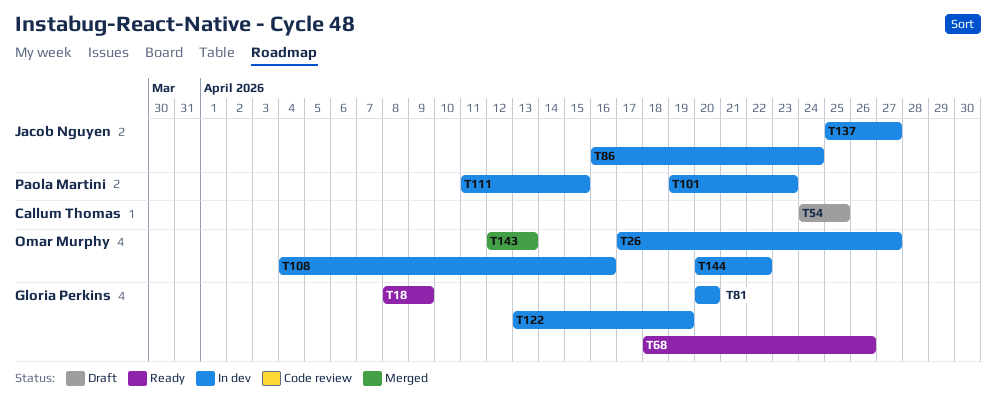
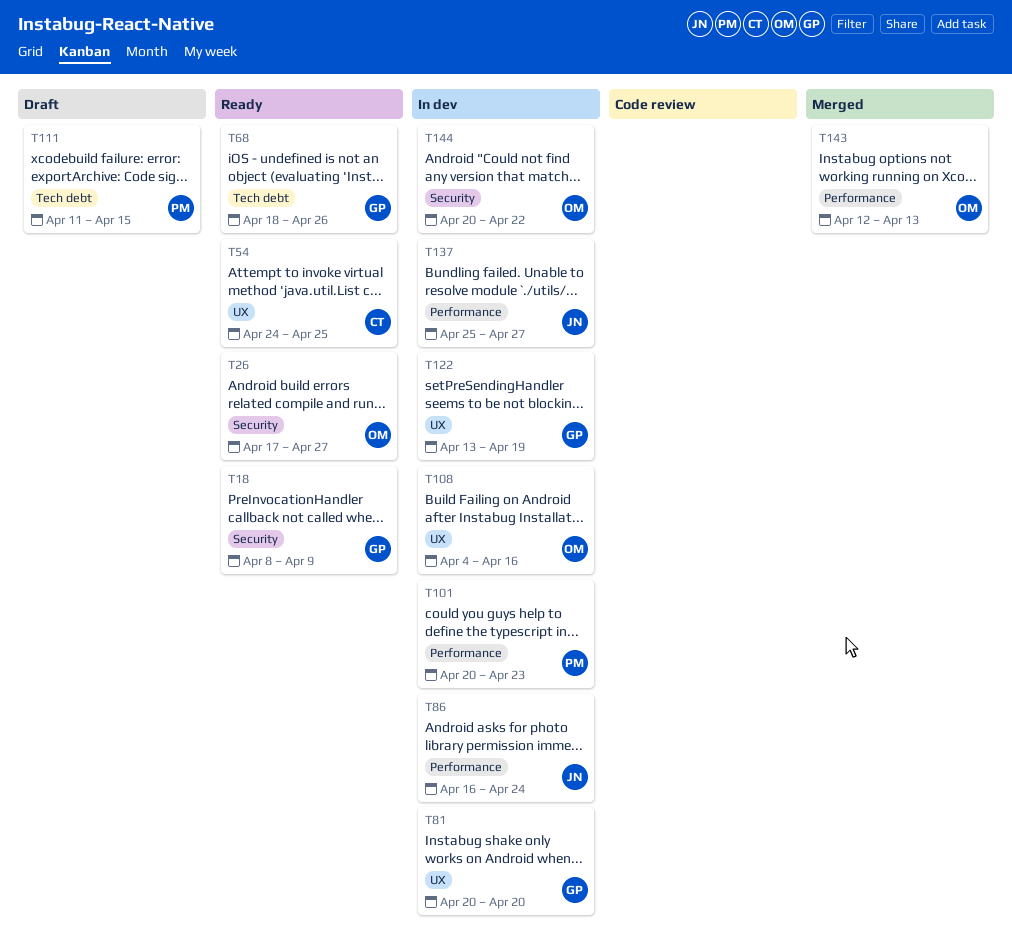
T26, status: In dev -> Ready
T54, status: Draft -> Ready
T101, start: Apr 19 -> Apr 20
T111, status: In dev -> Draft

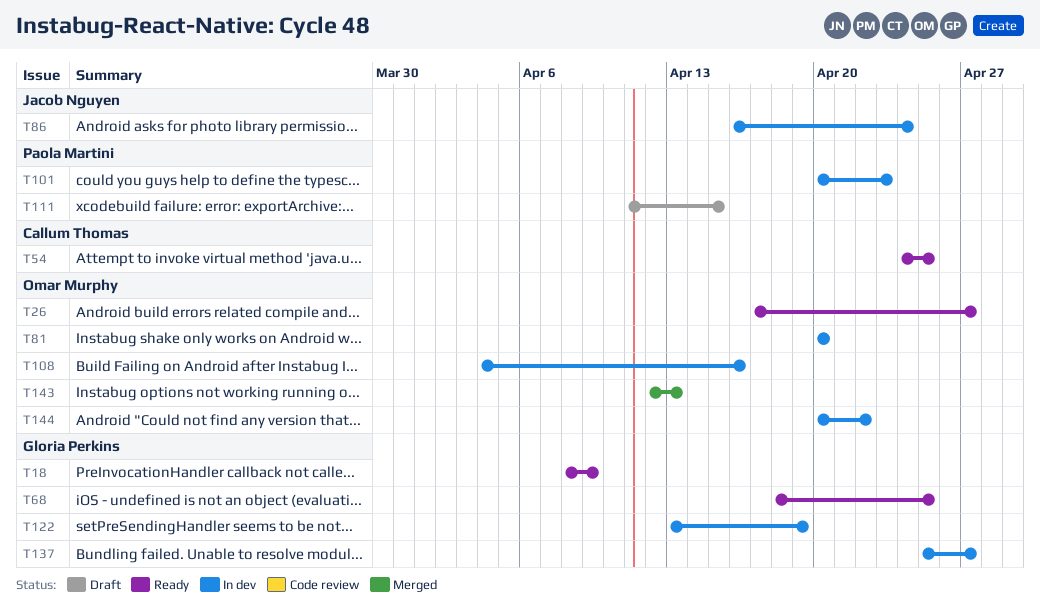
T68, due: Apr 26 -> Apr 25
T81, owner: Gloria Perkins -> Omar Murphy
T137, owner: Jacob Nguyen -> Gloria Perkins

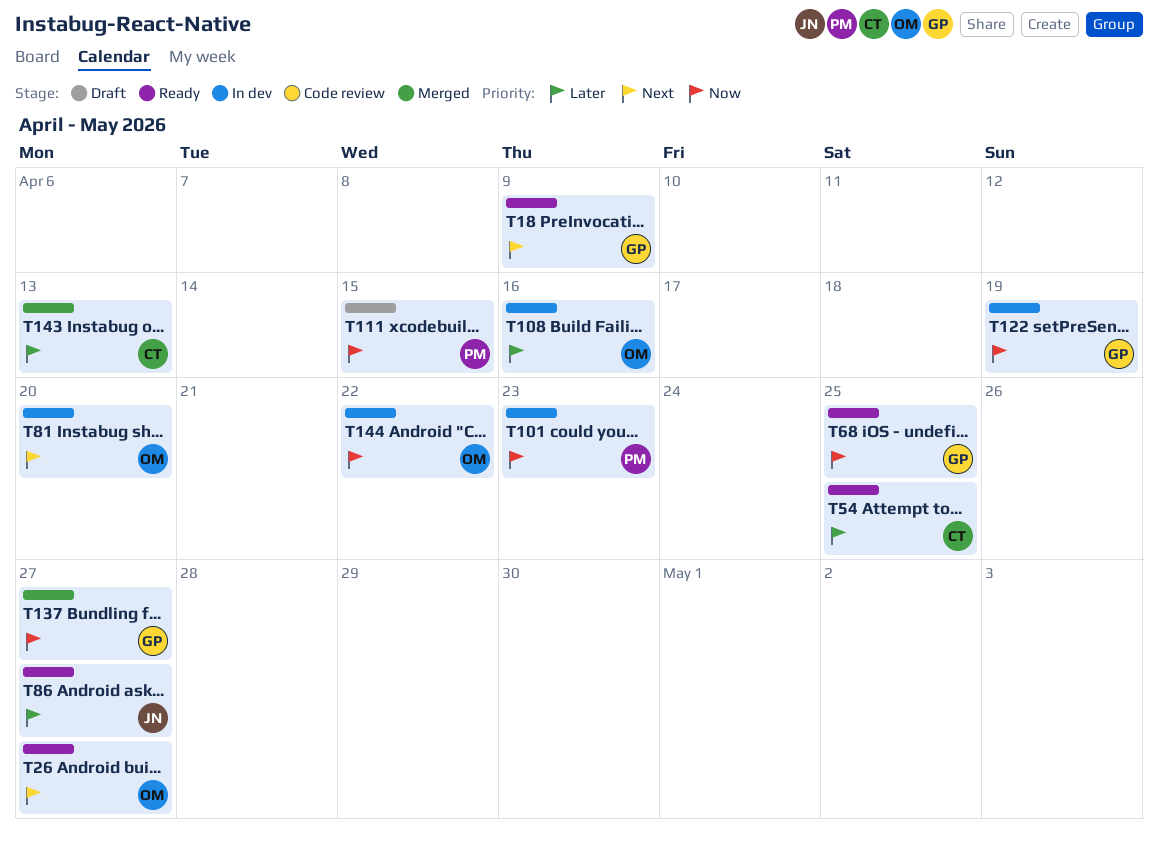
T86, status: In dev -> Ready
T86, due: Apr 24 -> Apr 27
T137, status: In dev -> Merged
T143, owner: Omar Murphy -> Callum Thomas

